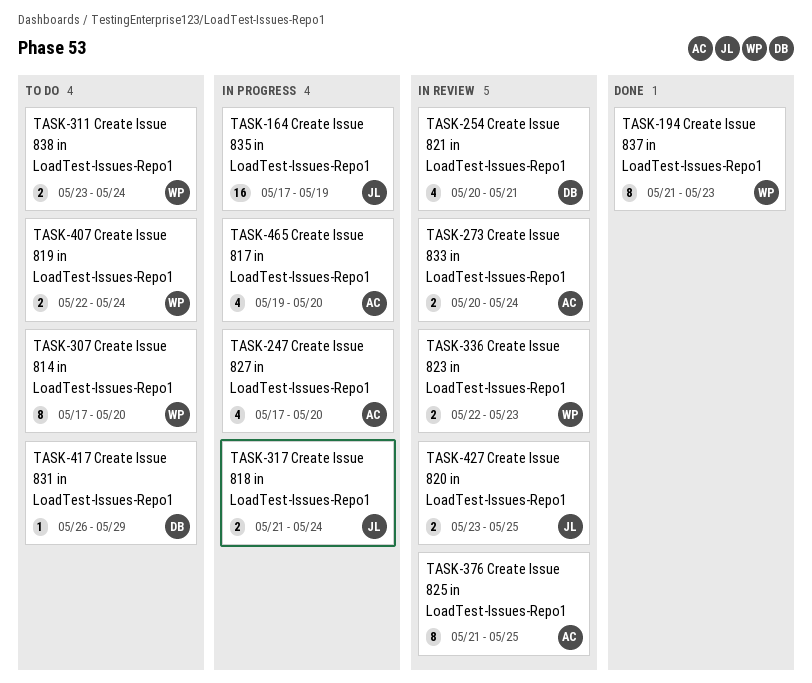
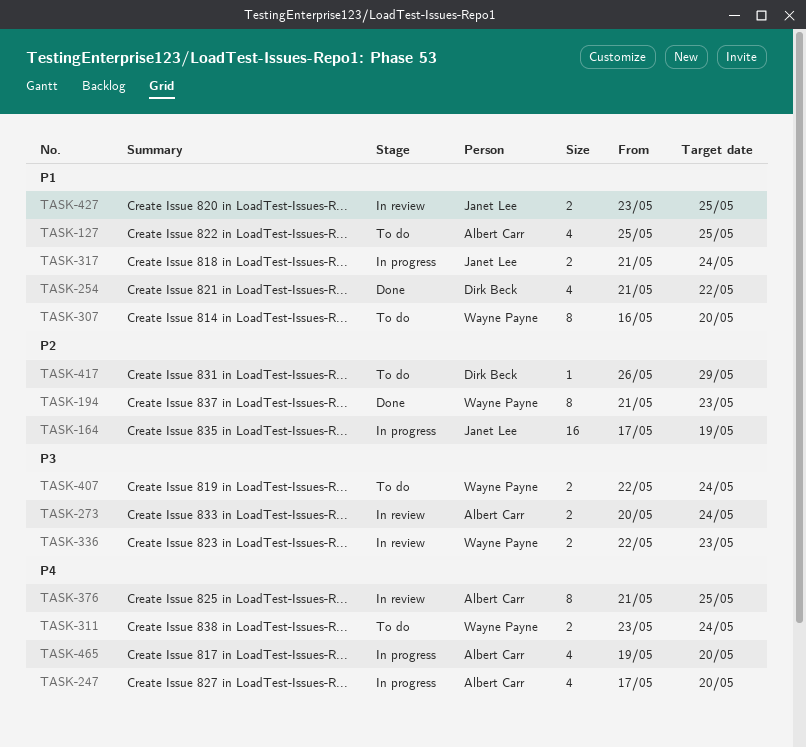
TASK-127: none -> present
TASK-254, status: In review -> Done
TASK-254, start: May 20 -> May 21
TASK-254, due: May 21 -> May 22
TASK-307, start: May 17 -> May 16

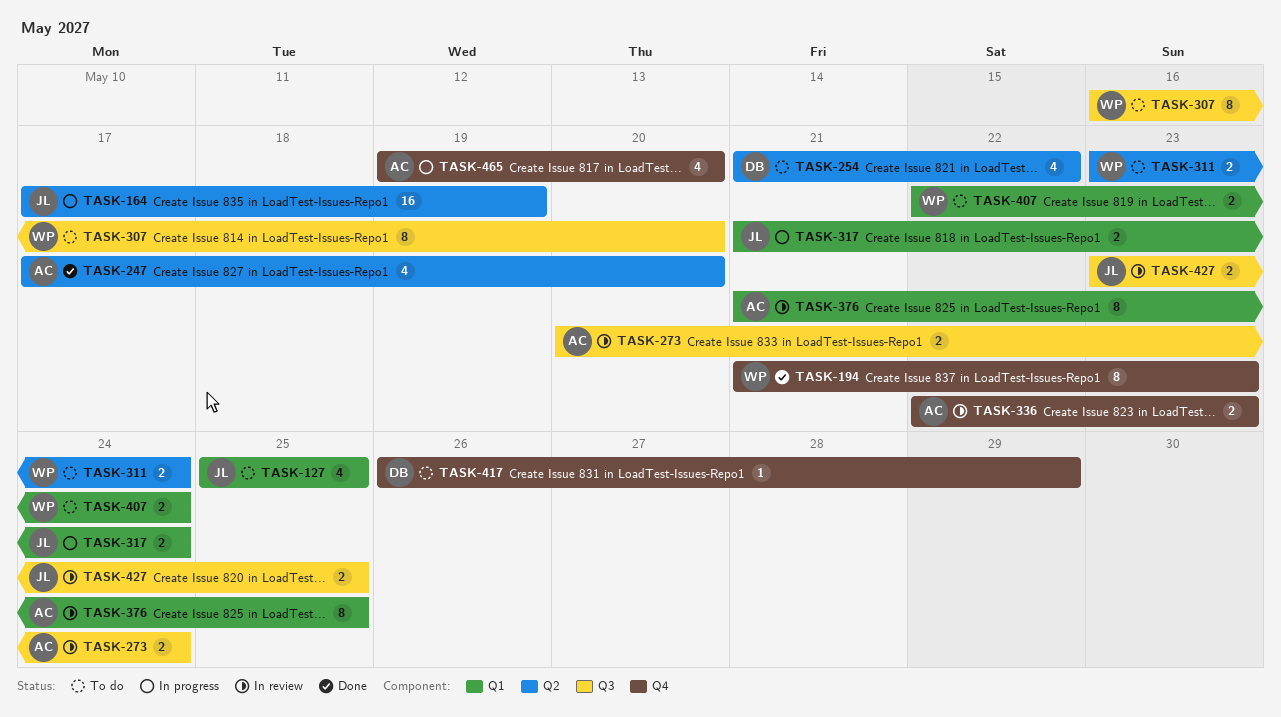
TASK-127, owner: Albert Carr -> Janet Lee
TASK-247, status: In progress -> Done
TASK-254, status: Done -> To do
TASK-336, owner: Wayne Payne -> Albert Carr

